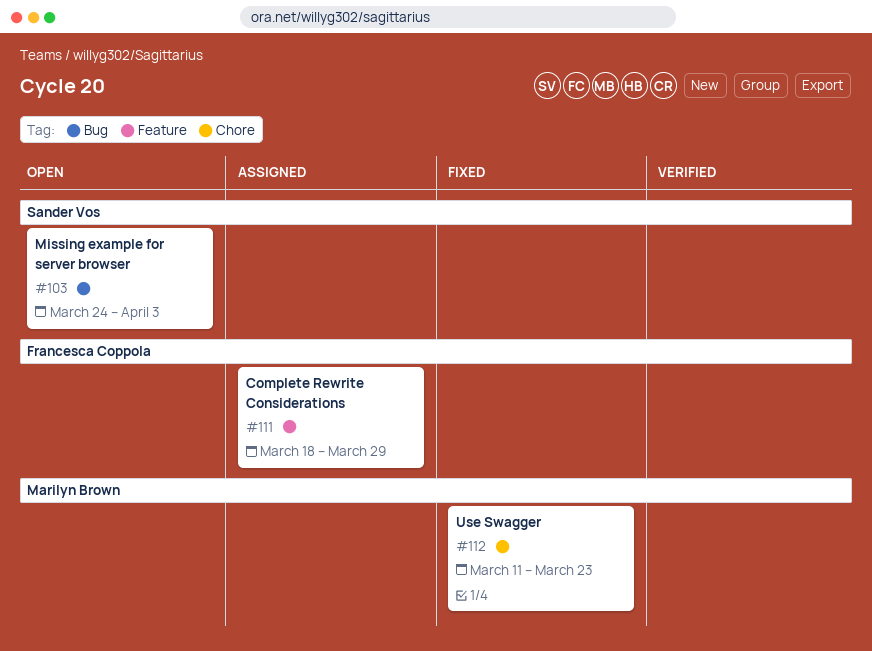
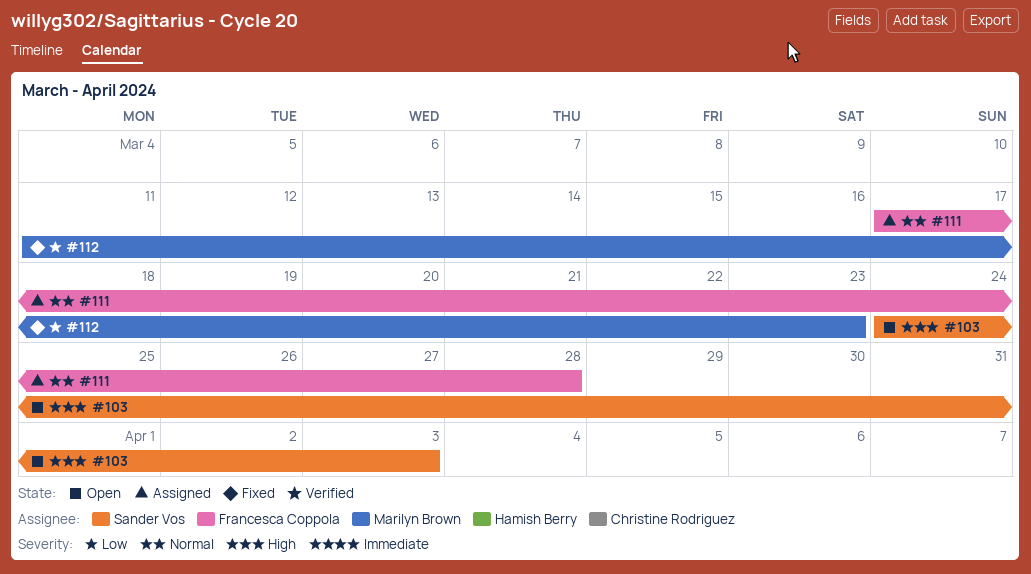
#111, start: Mar 18 -> Mar 17
#111, due: Mar 29 -> Mar 28

